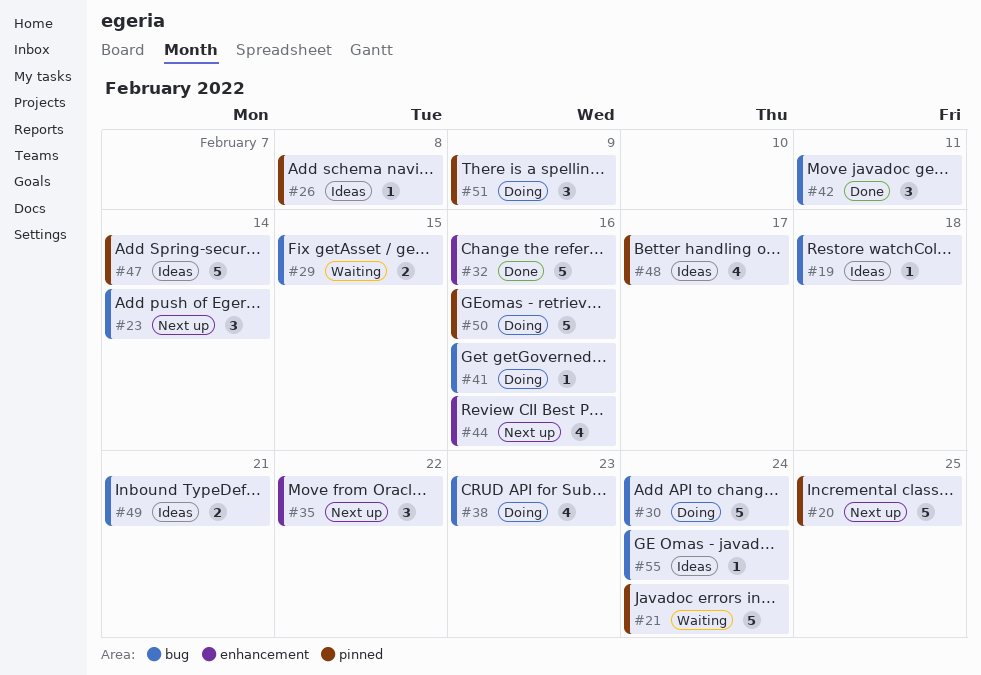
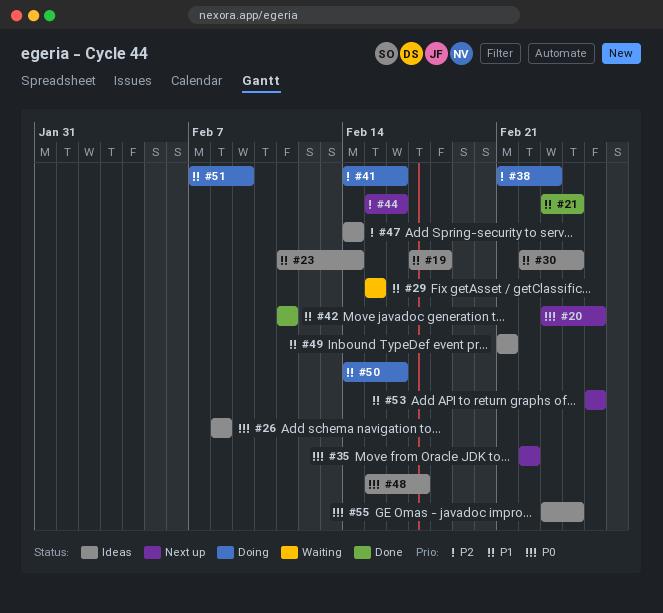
#21, status: Waiting -> Done
#23, status: Next up -> Ideas
#30, status: Doing -> Ideas
#32: present -> none
#53: none -> present

